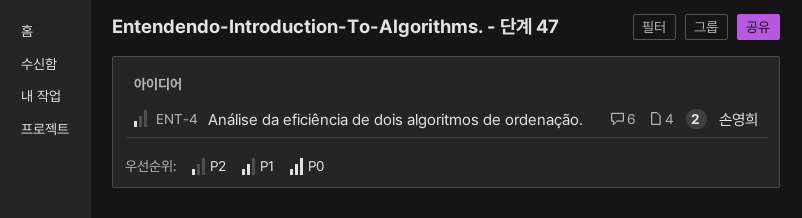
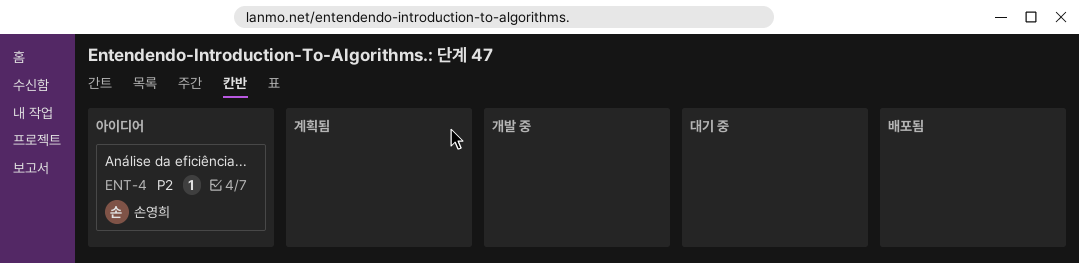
ENT-4, estimate: 2 -> 1

